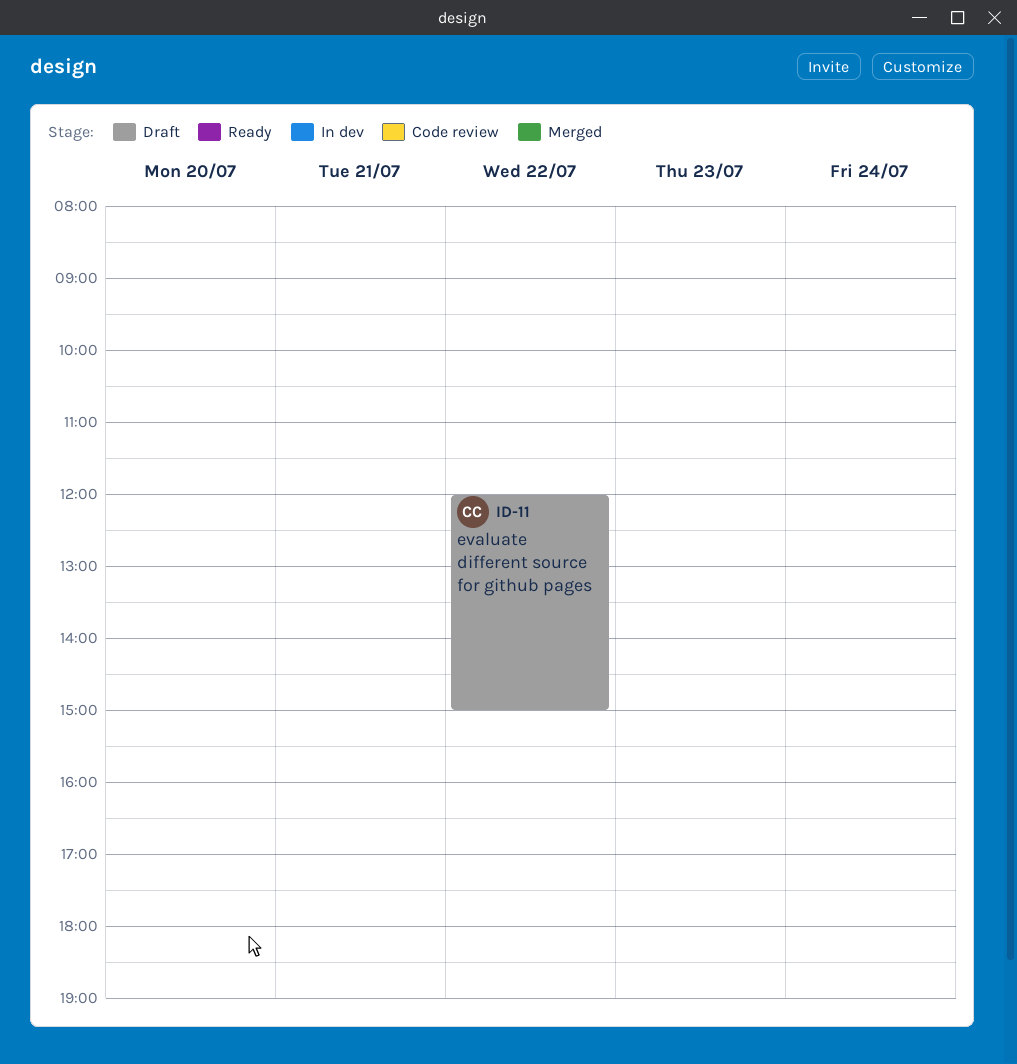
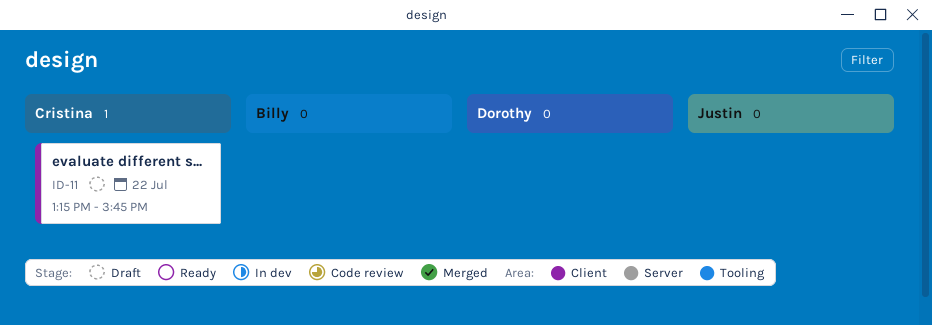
ID-11, begins: 12:00 -> 13:15
ID-11, ends: 15:00 -> 15:45

